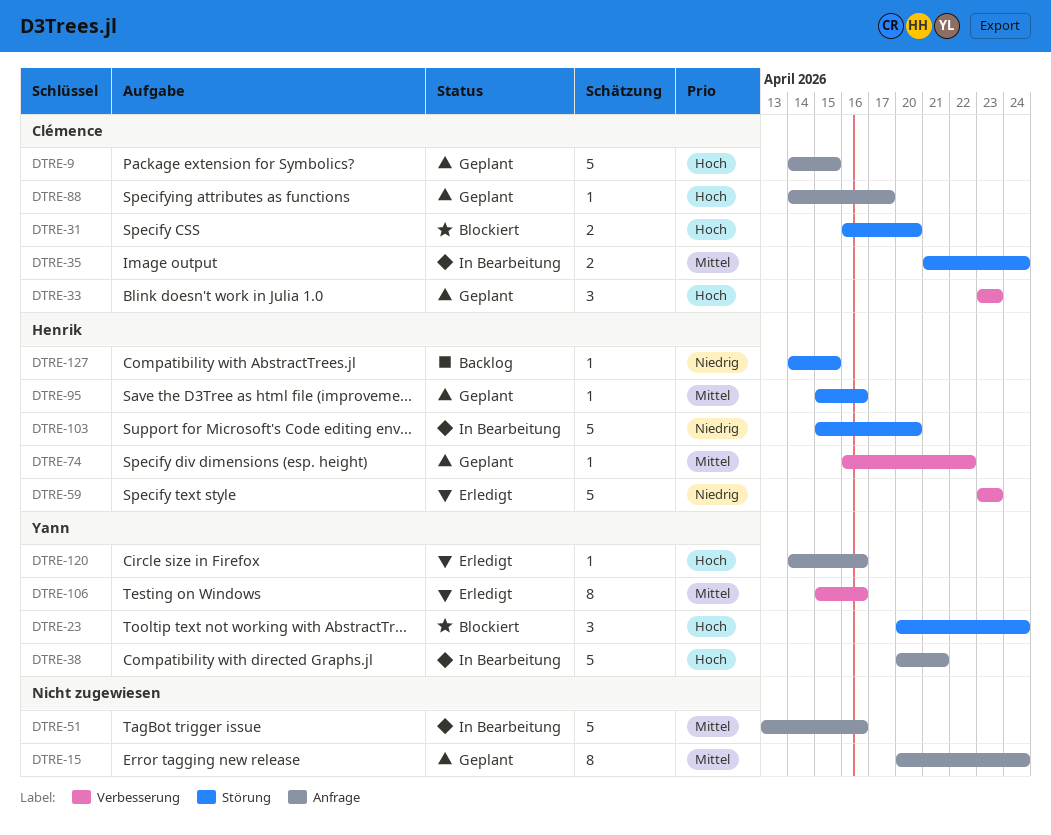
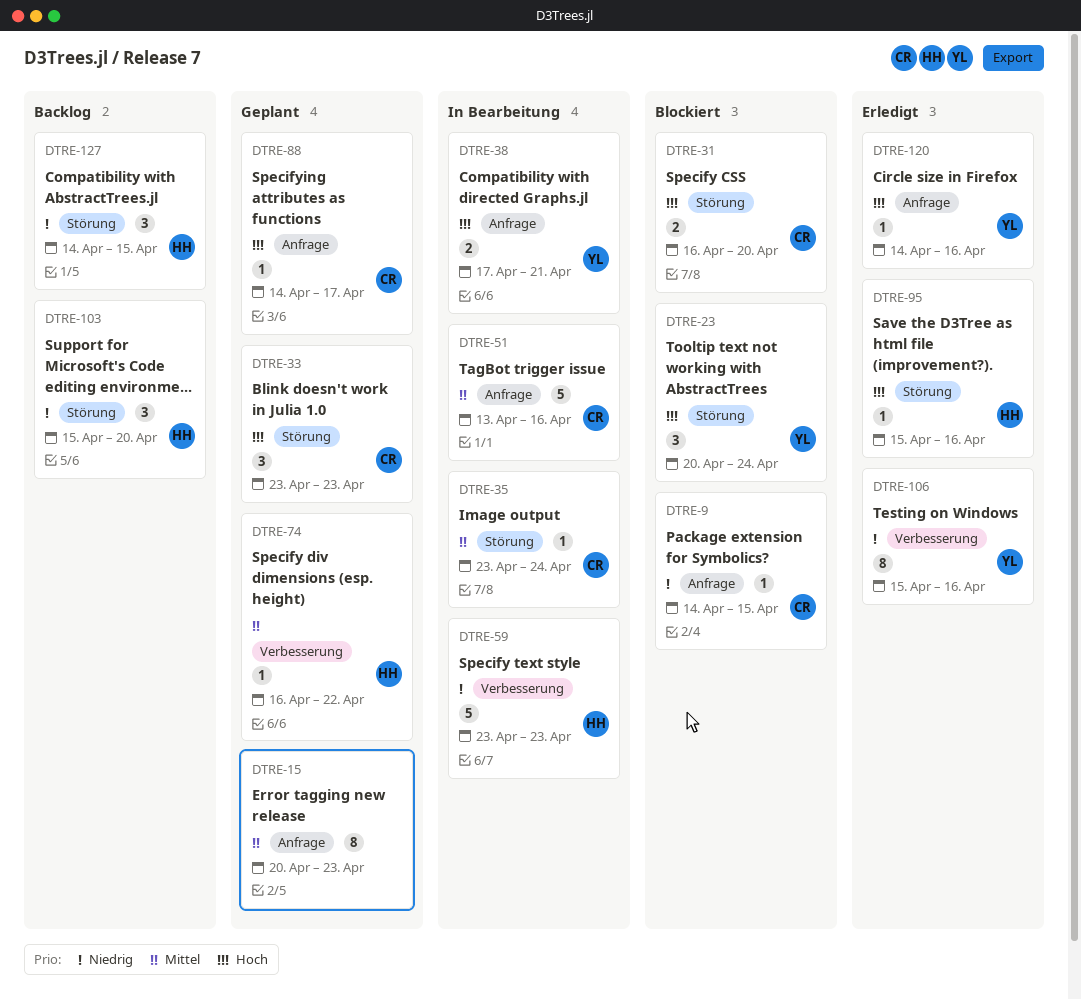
DTRE-9, status: Geplant -> Blockiert
DTRE-9, priority: Hoch -> Niedrig
DTRE-9, estimate: 5 -> 1
DTRE-15, due: Apr 24 -> Apr 23
DTRE-33, label: Verbesserung -> Störung
DTRE-35, estimate: 2 -> 1
DTRE-35, start: Apr 21 -> Apr 23
DTRE-38, estimate: 5 -> 2
DTRE-38, start: Apr 20 -> Apr 17
DTRE-51, owner: none -> Clémence
DTRE-59, status: Erledigt -> In Bearbeitung
DTRE-95, status: Geplant -> Erledigt
DTRE-95, priority: Mittel -> Hoch
DTRE-103, status: In Bearbeitung -> Backlog
DTRE-103, estimate: 5 -> 3
DTRE-106, priority: Mittel -> Niedrig
DTRE-127, estimate: 1 -> 3

